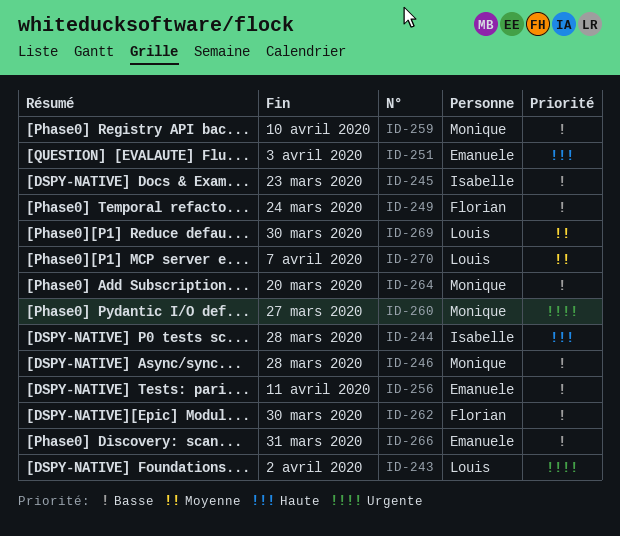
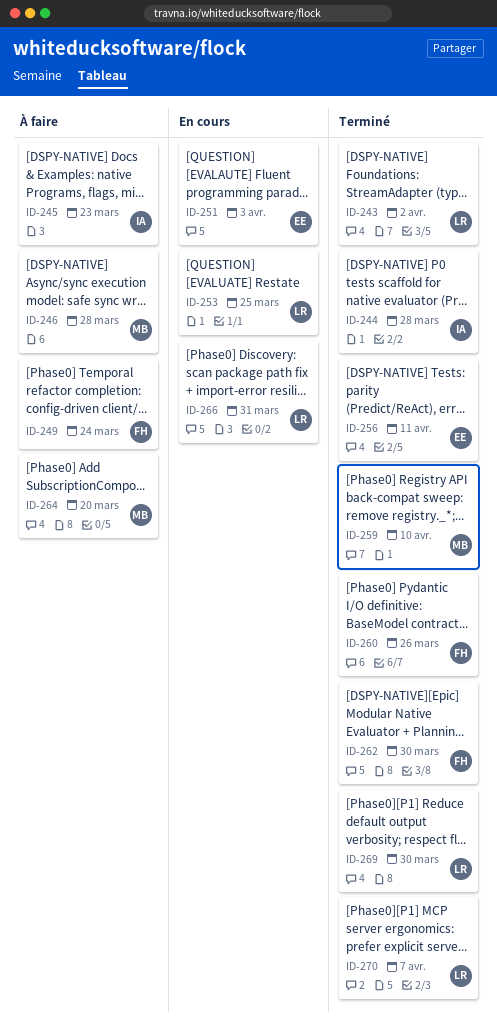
ID-253: none -> present
ID-260, owner: Monique -> Florian
ID-260, due: Mar 27 -> Mar 26
ID-266, owner: Emanuele -> Louis

